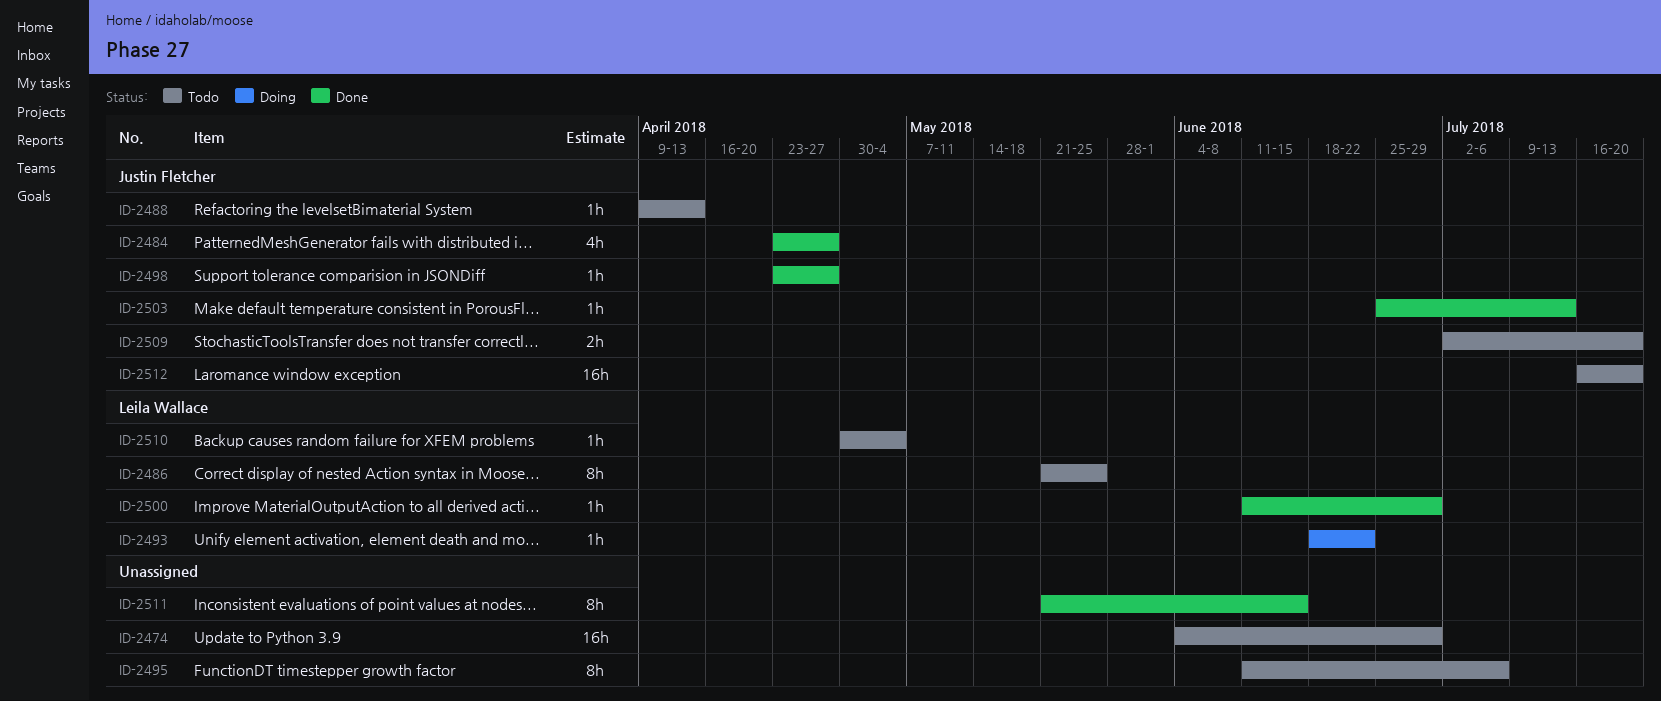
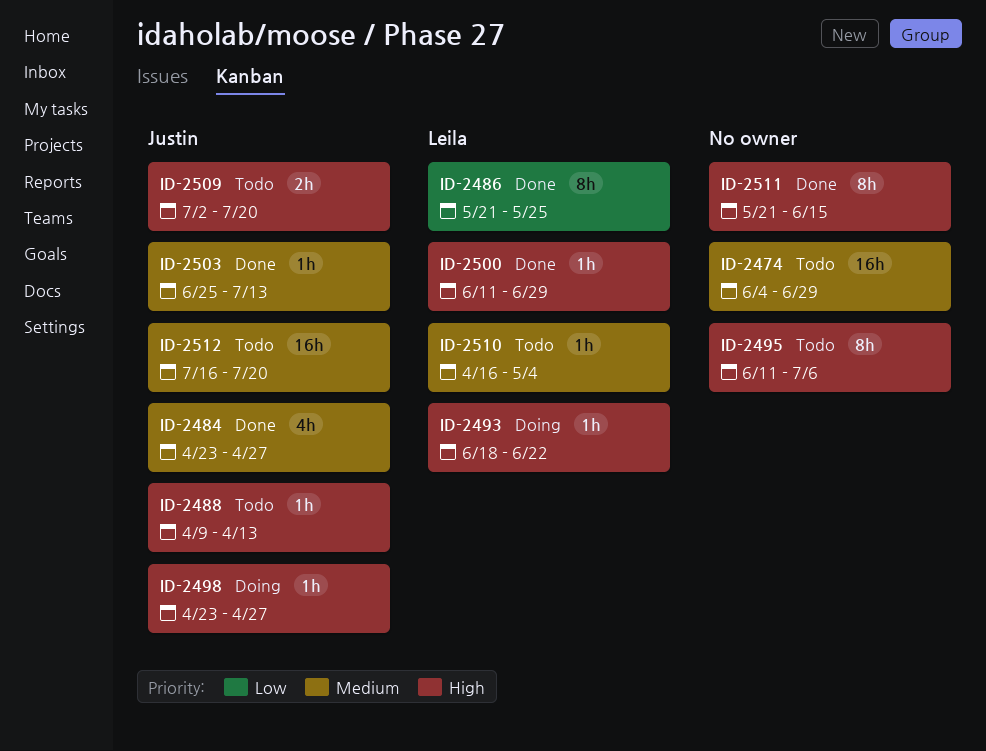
ID-2486, status: Todo -> Done
ID-2498, status: Done -> Doing
ID-2510, start: Apr 30 -> Apr 16

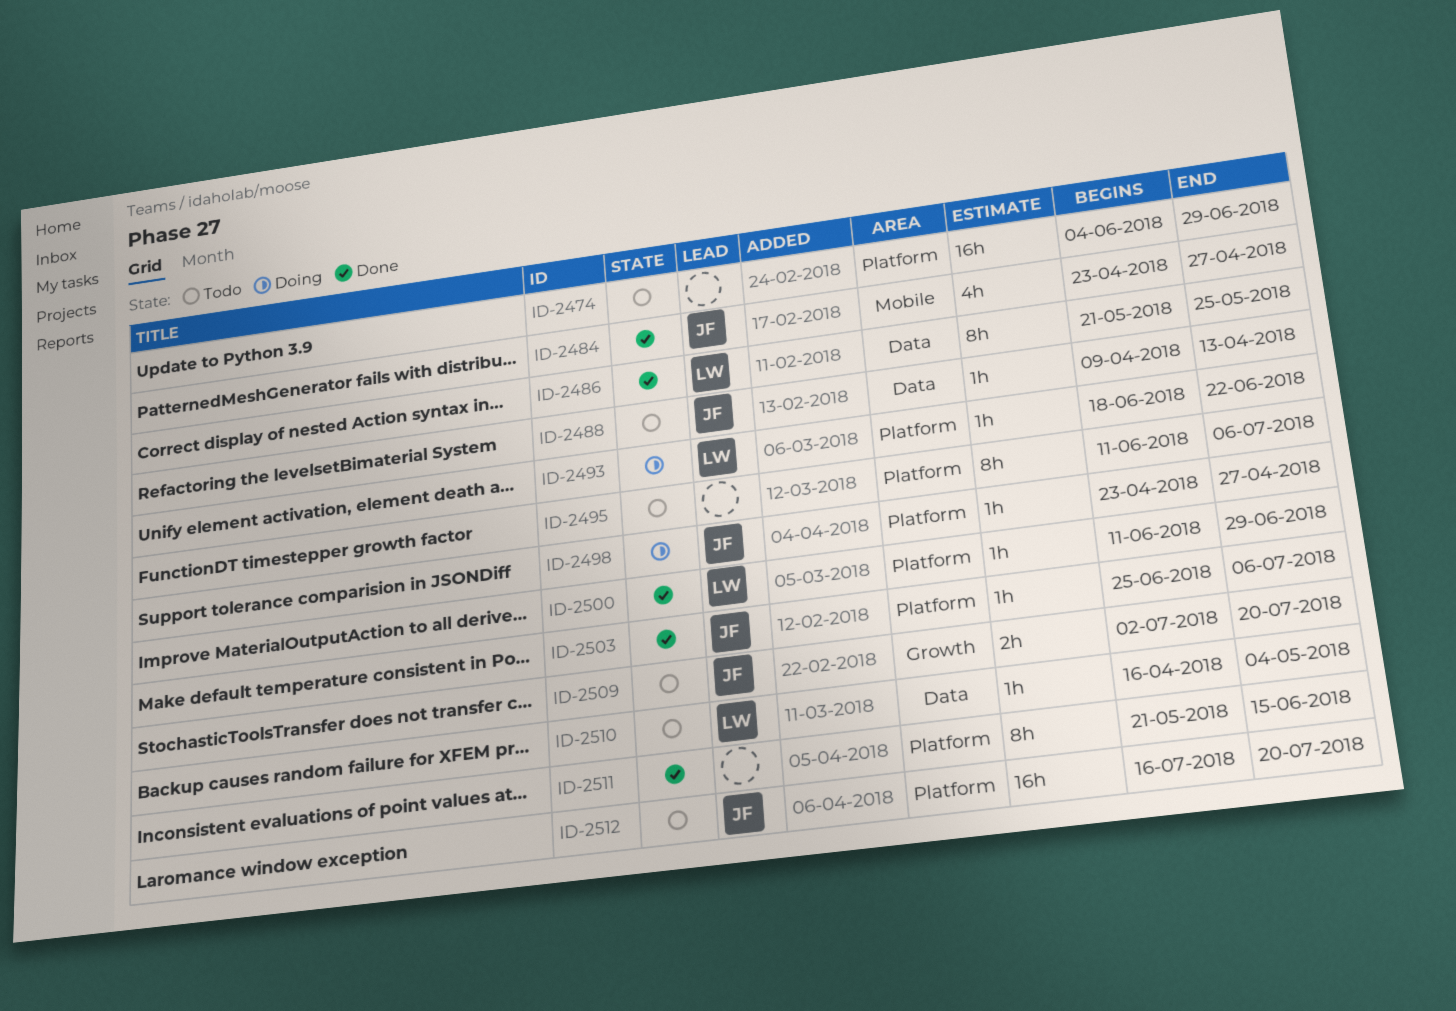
ID-2503, due: Jul 13 -> Jul 6

